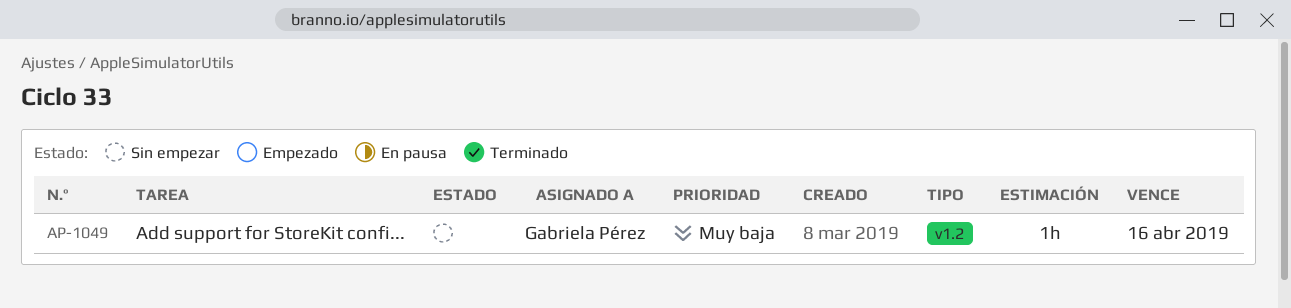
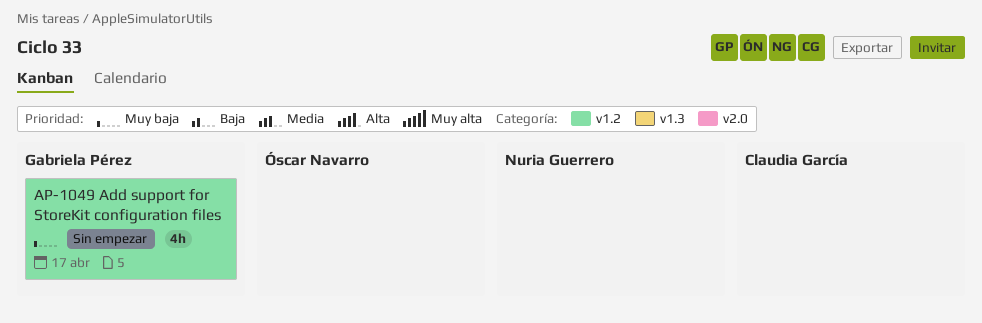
AP-1049, estimate: 1h -> 4h
AP-1049, due: Apr 16 -> Apr 17

